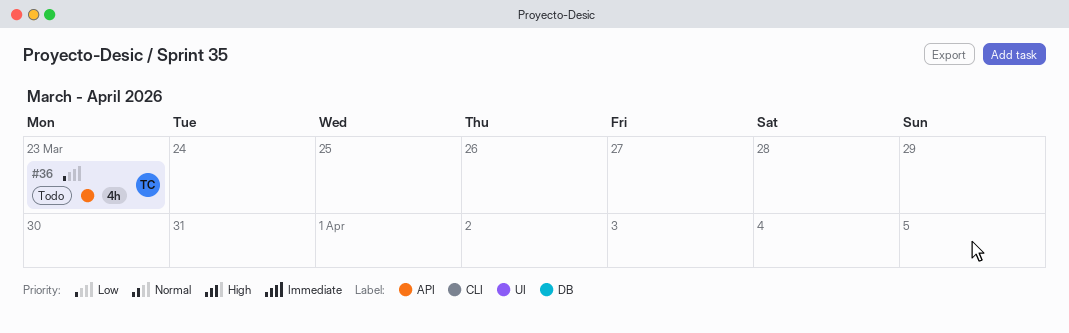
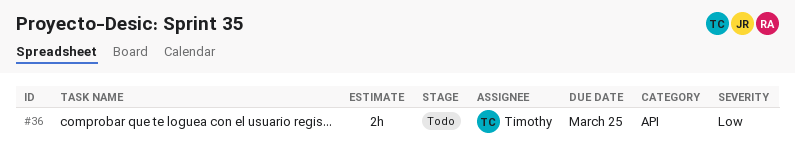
#36, estimate: 4h -> 2h
#36, due: Mar 23 -> Mar 25

